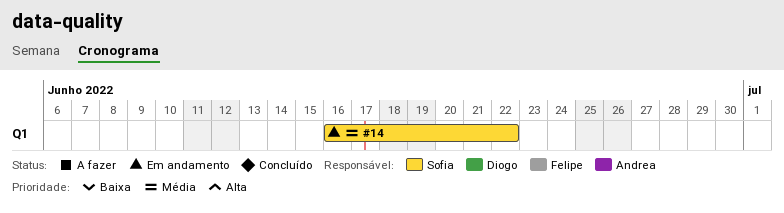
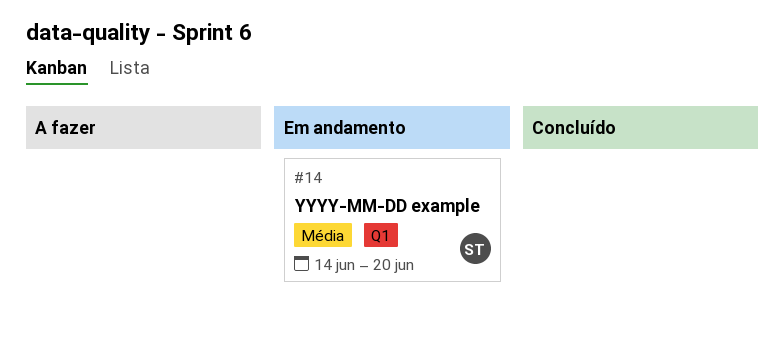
#14, start: Jun 16 -> Jun 14
#14, due: Jun 22 -> Jun 20

